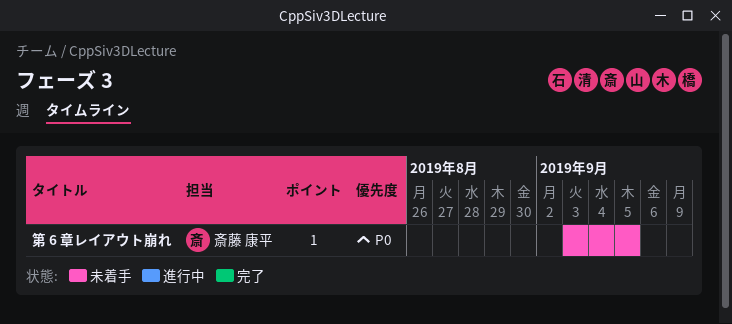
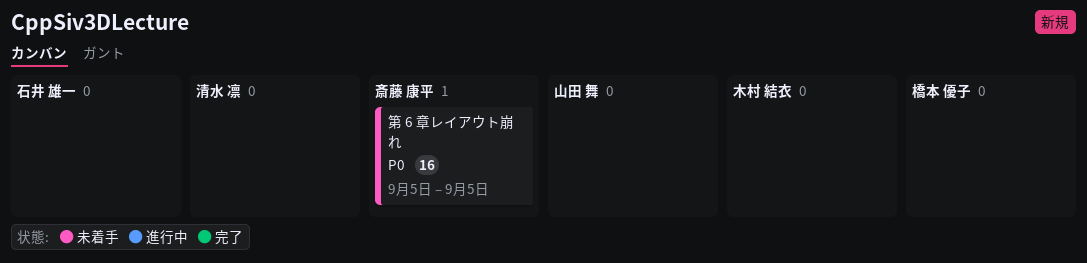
第 6 章レイアウト崩れ, estimate: 1 -> 16
第 6 章レイアウト崩れ, start: Sep 3 -> Sep 5

